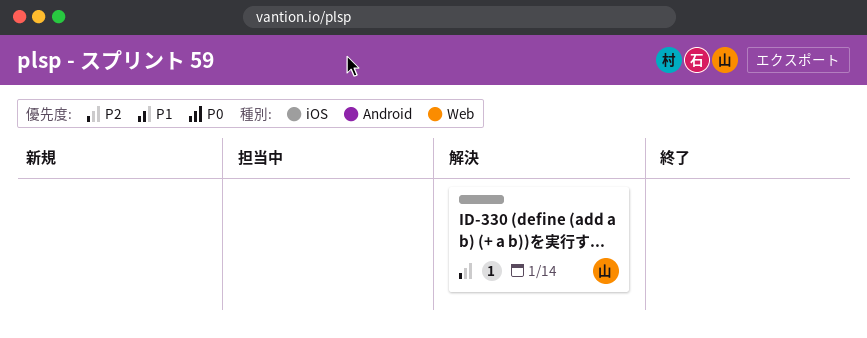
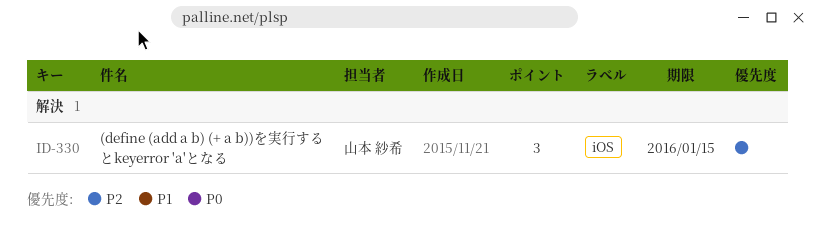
ID-330, estimate: 1 -> 3
ID-330, due: Jan 14 -> Jan 15

